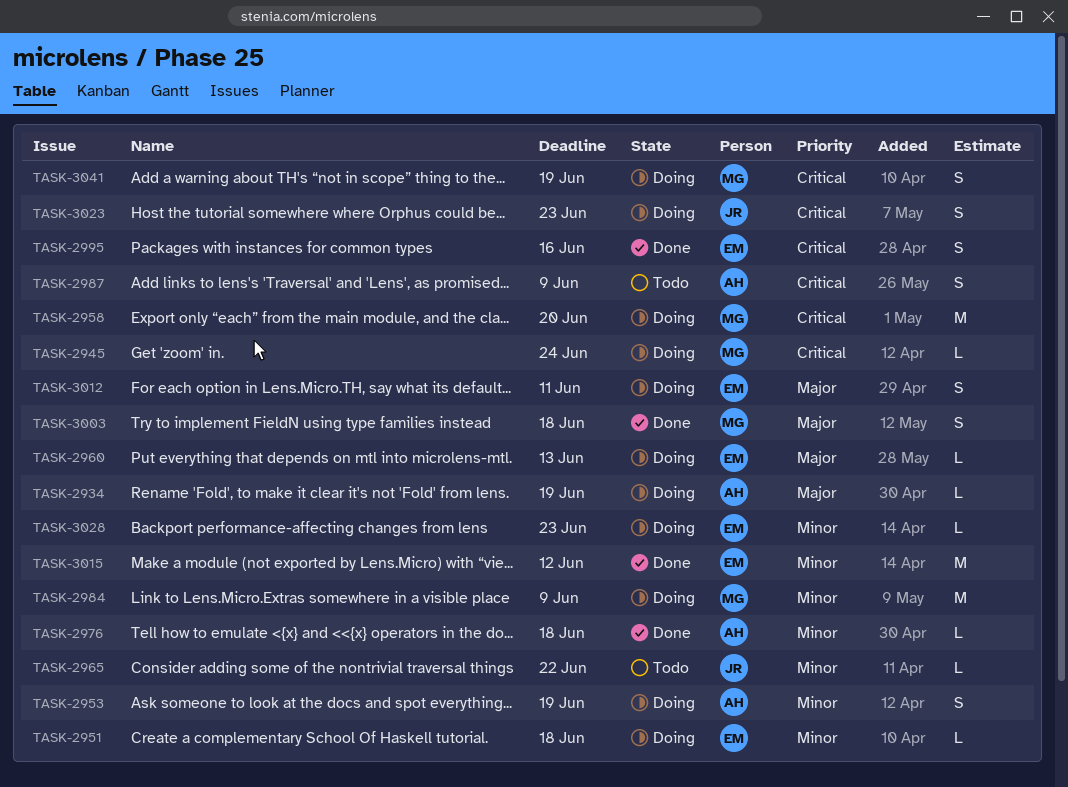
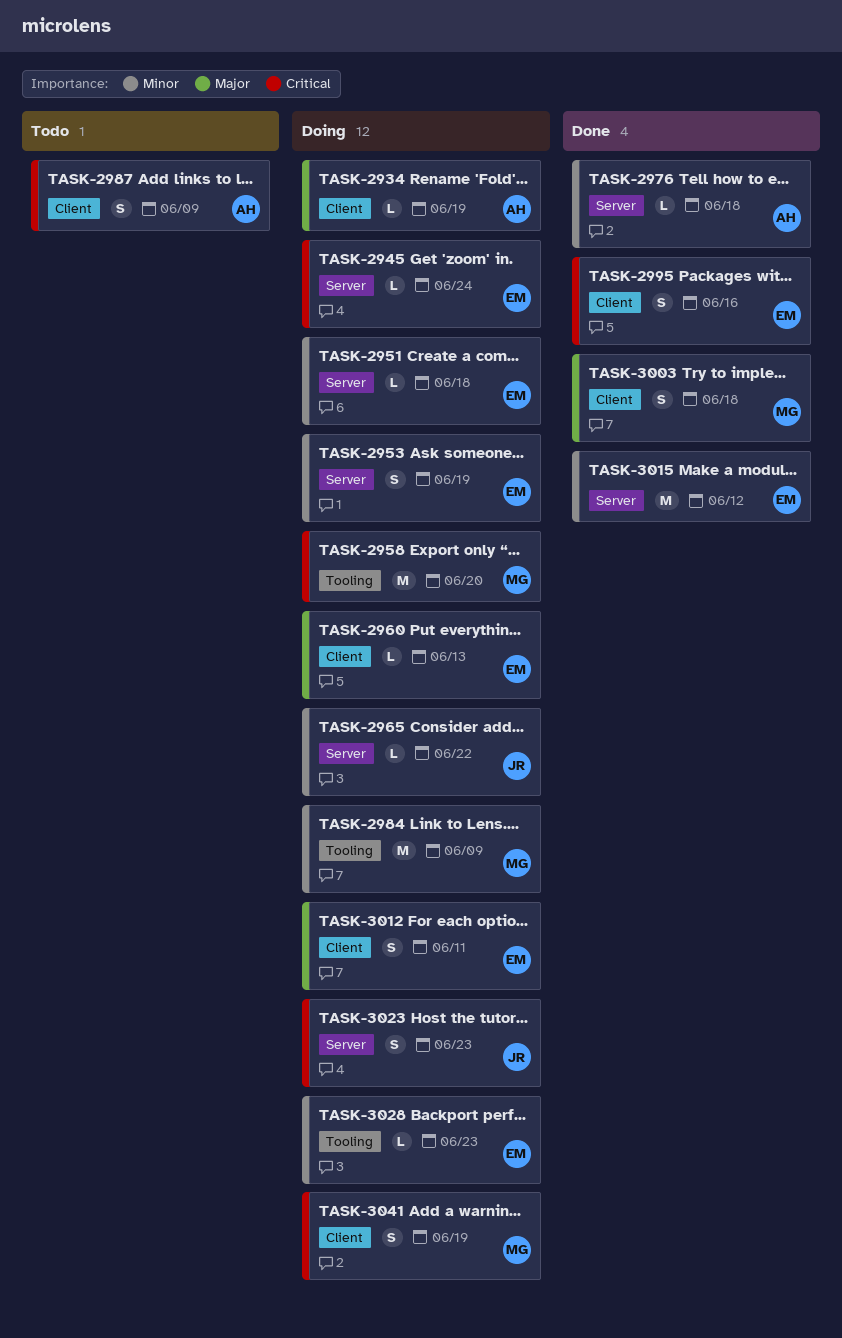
TASK-2945, owner: MG -> EM
TASK-2953, owner: AH -> EM
TASK-2965, status: Todo -> Doing

